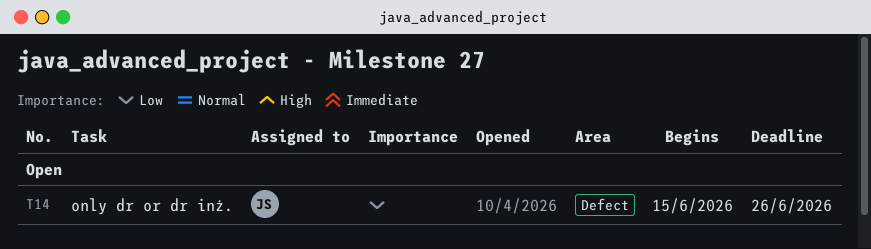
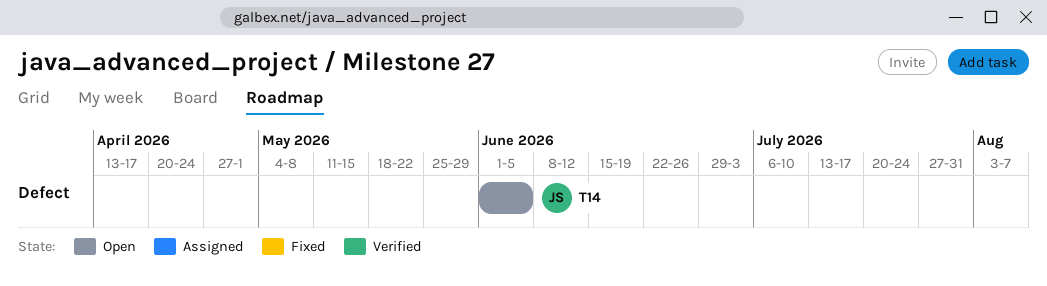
T14, start: Jun 15 -> Jun 1
T14, due: Jun 26 -> Jun 5

